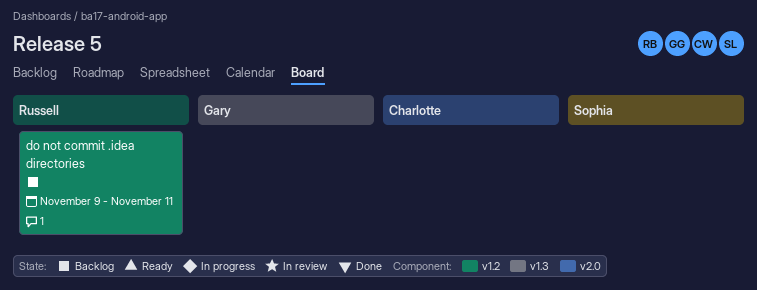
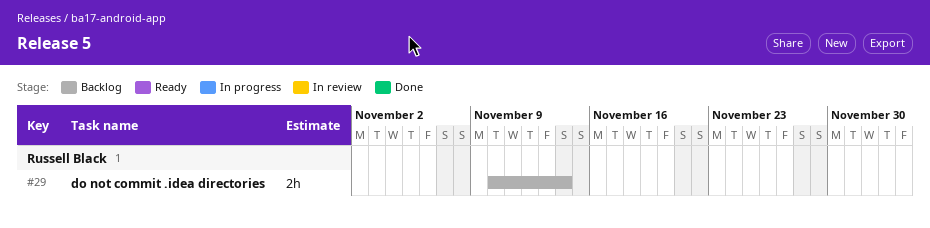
do not commit .idea directories, start: Nov 9 -> Nov 10
do not commit .idea directories, due: Nov 11 -> Nov 14

